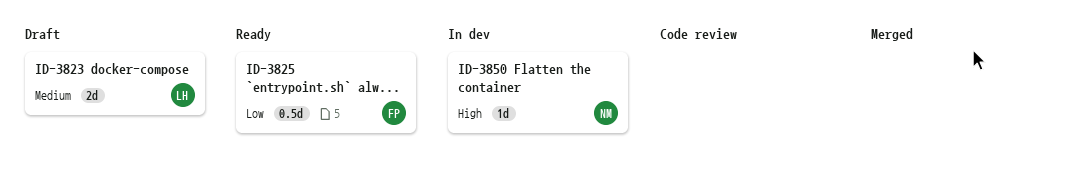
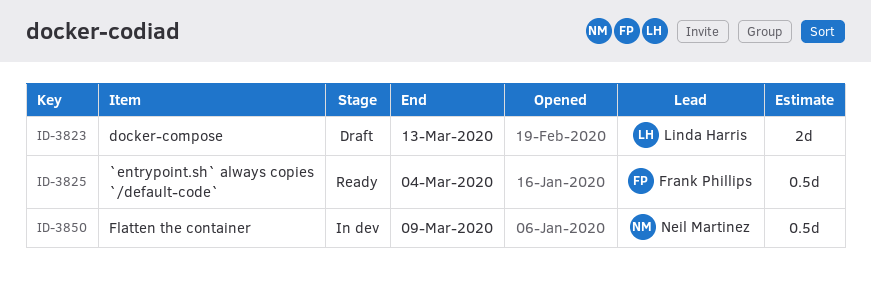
ID-3850, estimate: 1d -> 0.5d

